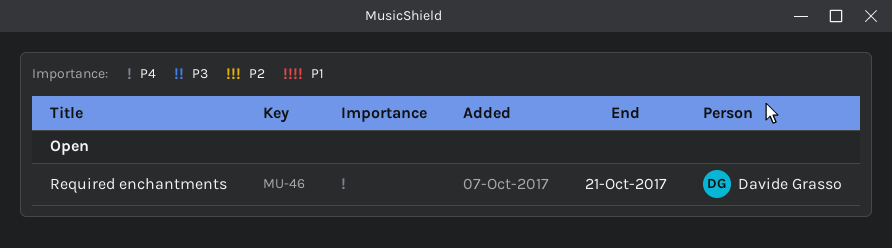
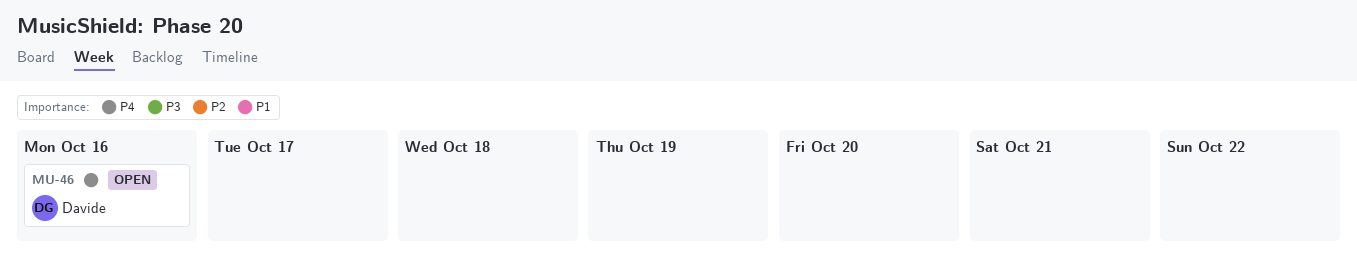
MU-46, due: Oct 21 -> Oct 16

